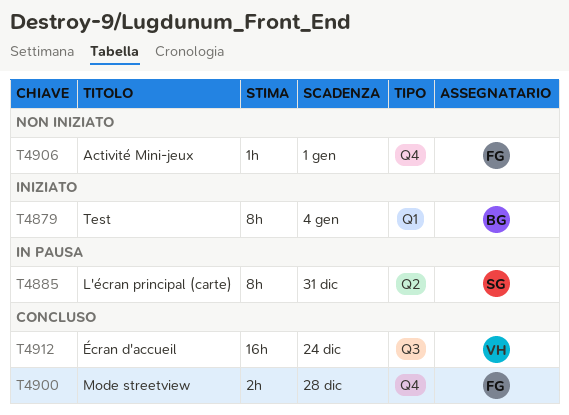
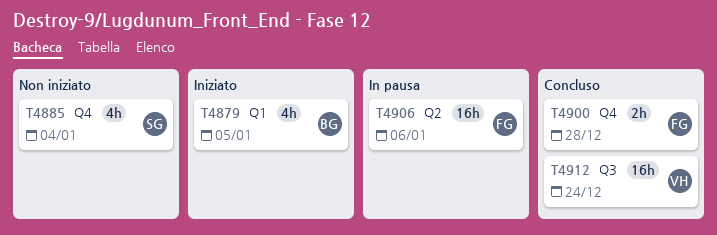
T4879, estimate: 8h -> 4h
T4879, due: Jan 4 -> Jan 5
T4885, status: In pausa -> Non iniziato
T4885, label: Q2 -> Q4
T4885, estimate: 8h -> 4h
T4885, due: Dec 31 -> Jan 4
T4906, status: Non iniziato -> In pausa
T4906, label: Q4 -> Q2
T4906, estimate: 1h -> 16h
T4906, due: Jan 1 -> Jan 6

